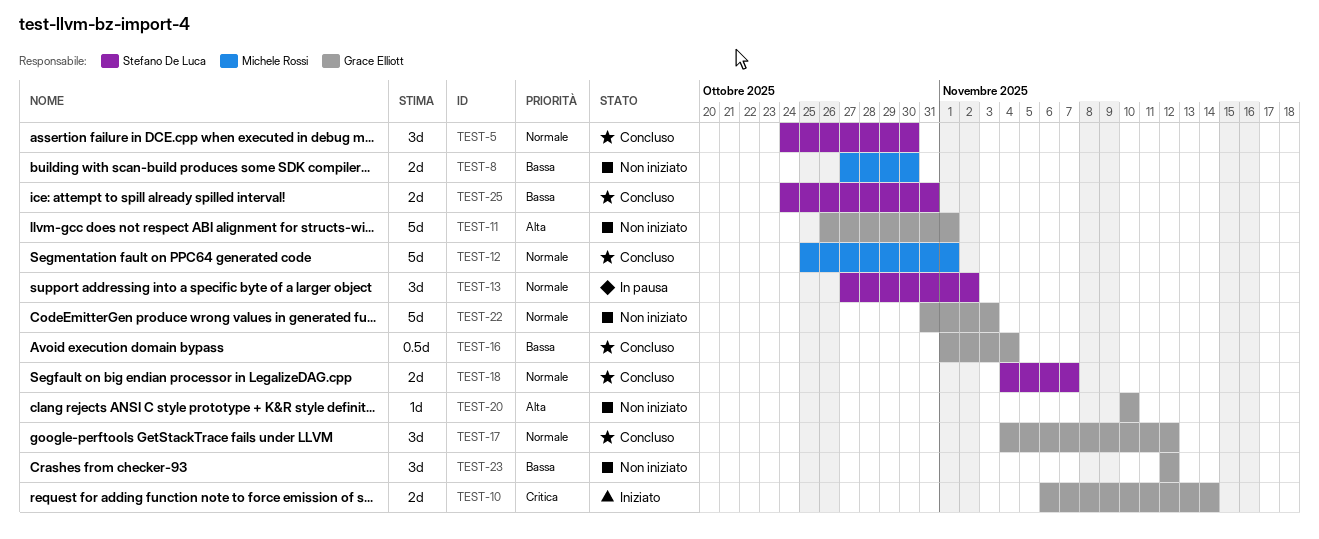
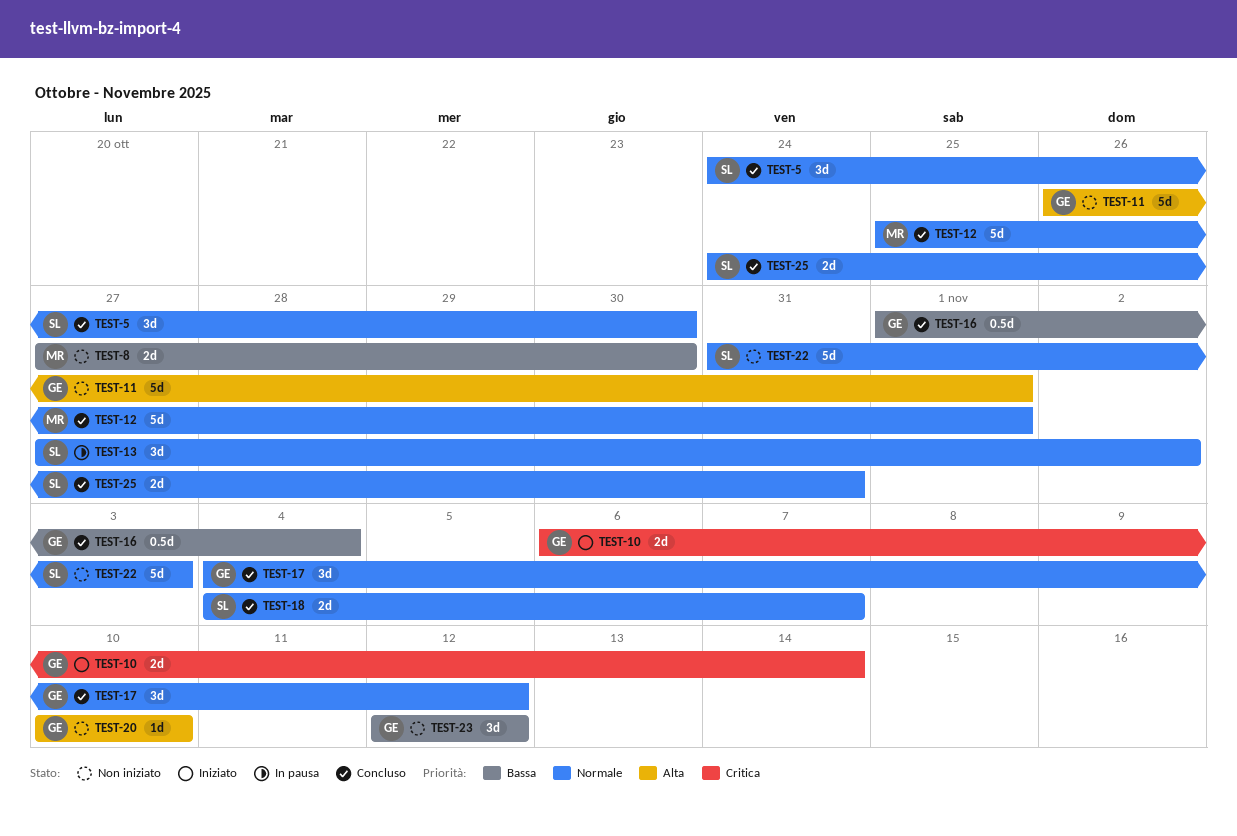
TEST-22, owner: Grace Elliott -> Stefano De Luca
TEST-25, priority: Bassa -> Normale

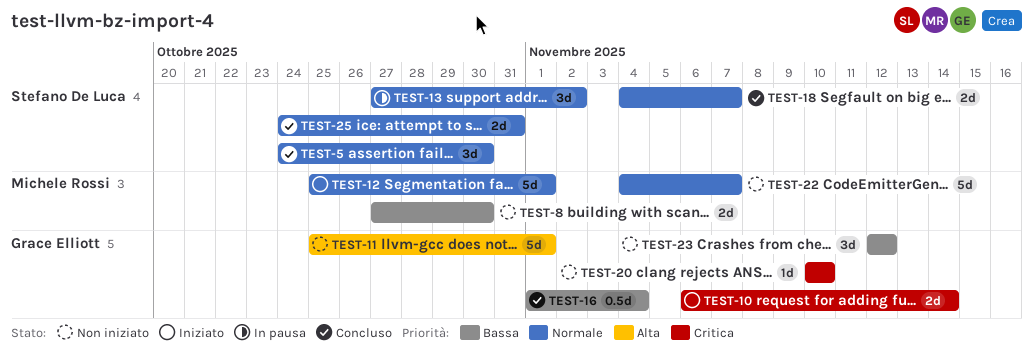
TEST-11, start: Oct 26 -> Oct 25
TEST-12, status: Concluso -> Iniziato
TEST-17: present -> none
TEST-20, priority: Alta -> Critica
TEST-22, owner: Stefano De Luca -> Michele Rossi
TEST-22, start: Oct 31 -> Nov 4
TEST-22, due: Nov 3 -> Nov 7

